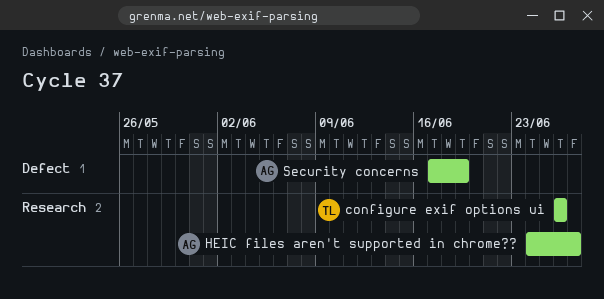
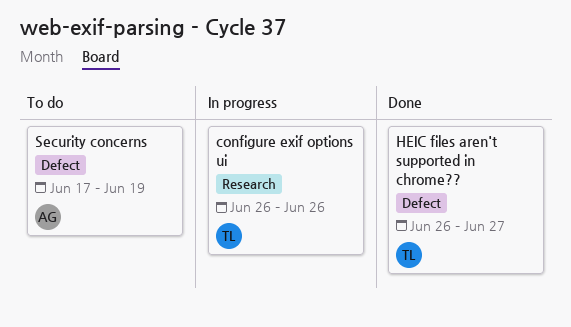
HEIC files aren't supported in chrome??, owner: AG -> TL
HEIC files aren't supported in chrome??, label: Research -> Defect
HEIC files aren't supported in chrome??, start: Jun 24 -> Jun 26

